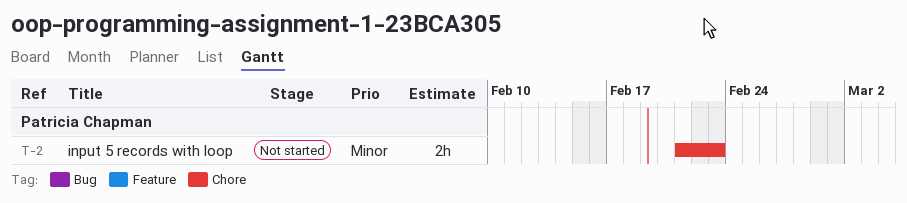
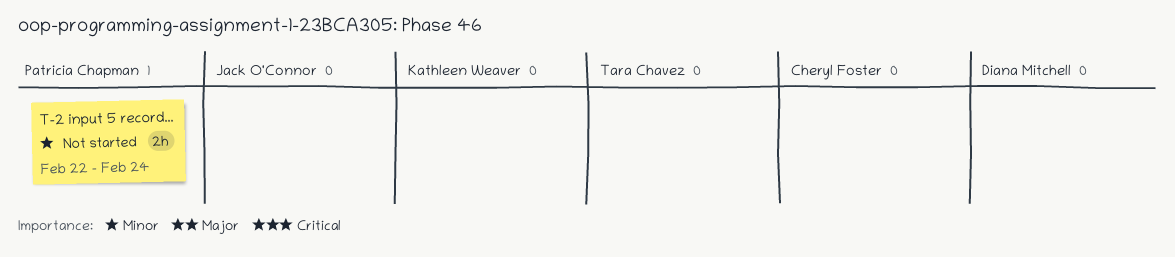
T-2, start: Feb 21 -> Feb 22
T-2, due: Feb 23 -> Feb 24

